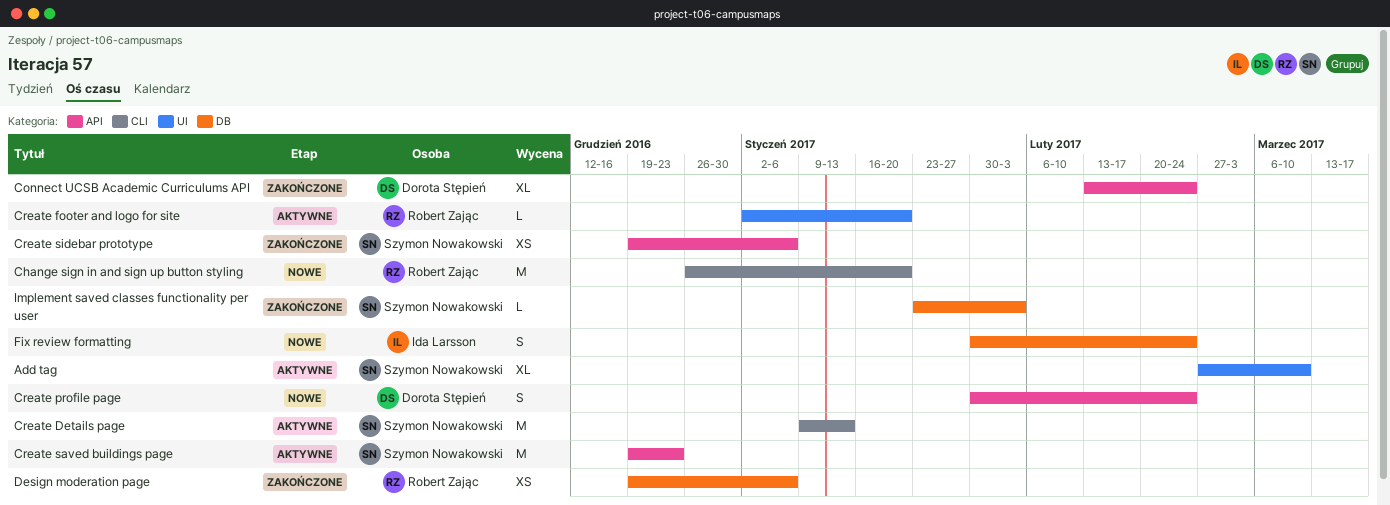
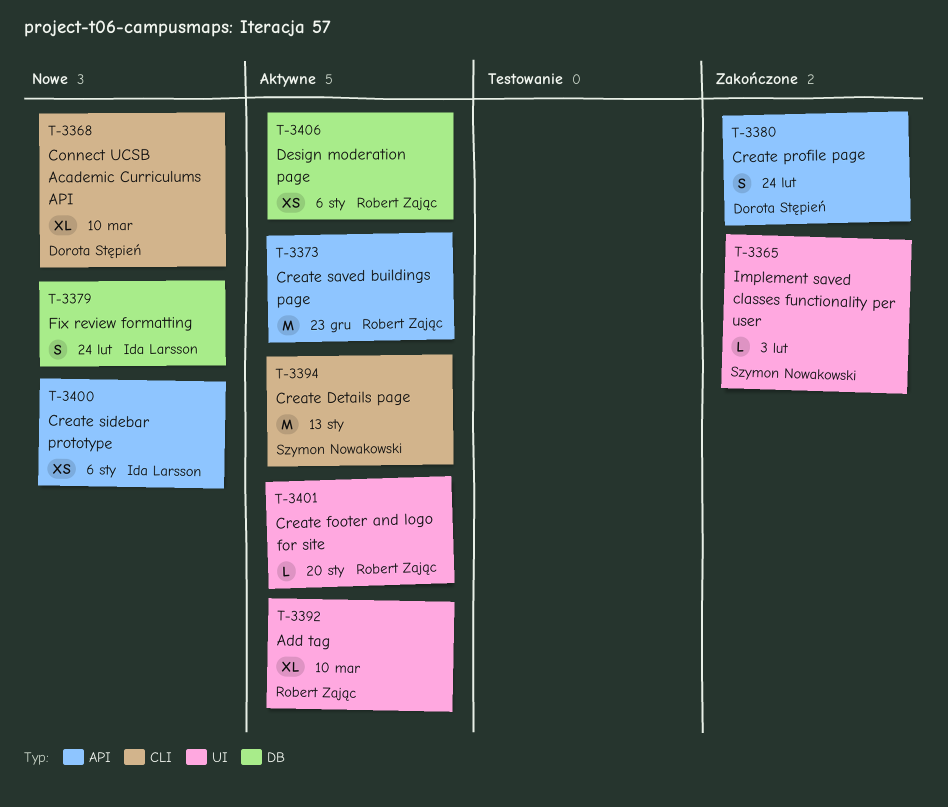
Add tag, owner: Szymon Nowakowski -> Robert Zając
Change sign in and sign up button styling: present -> none
Connect UCSB Academic Curriculums API, status: Zakończone -> Nowe
Connect UCSB Academic Curriculums API, label: API -> CLI
Connect UCSB Academic Curriculums API, due: Feb 24 -> Mar 10
Create profile page, status: Nowe -> Zakończone
Create saved buildings page, owner: Szymon Nowakowski -> Robert Zając
Create sidebar prototype, status: Zakończone -> Nowe
Create sidebar prototype, owner: Szymon Nowakowski -> Ida Larsson
Design moderation page, status: Zakończone -> Aktywne
Implement saved classes functionality per user, label: DB -> UI

